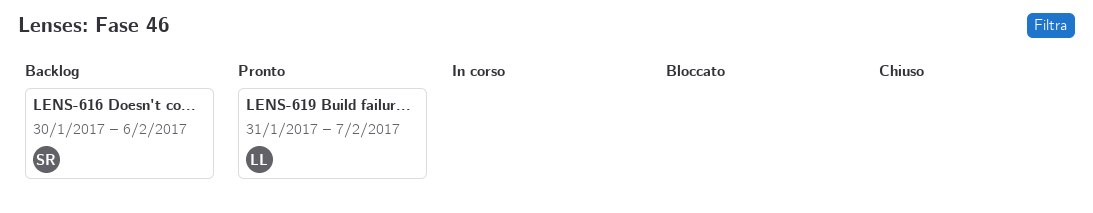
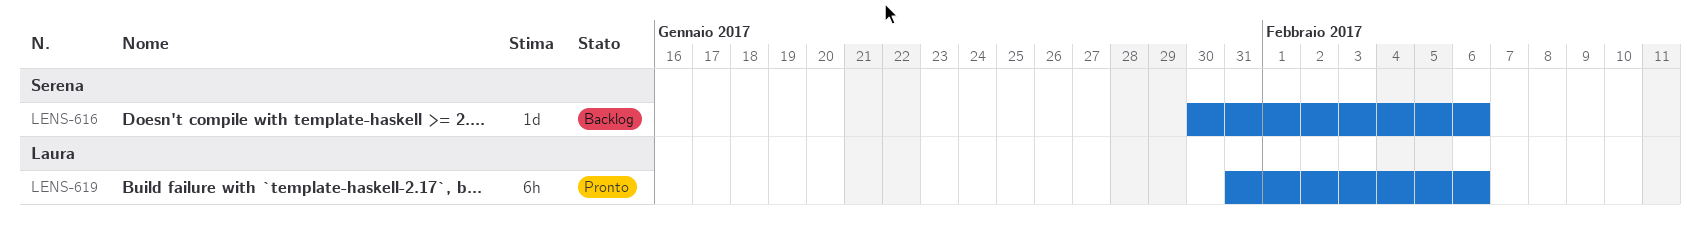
LENS-619, due: Feb 7 -> Feb 6

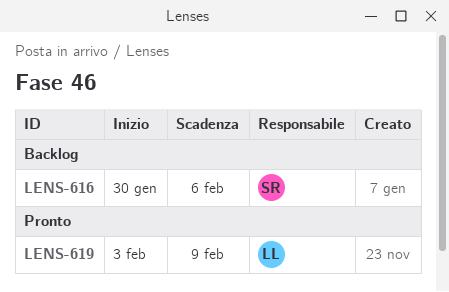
LENS-619, start: Jan 31 -> Feb 3
LENS-619, due: Feb 6 -> Feb 9

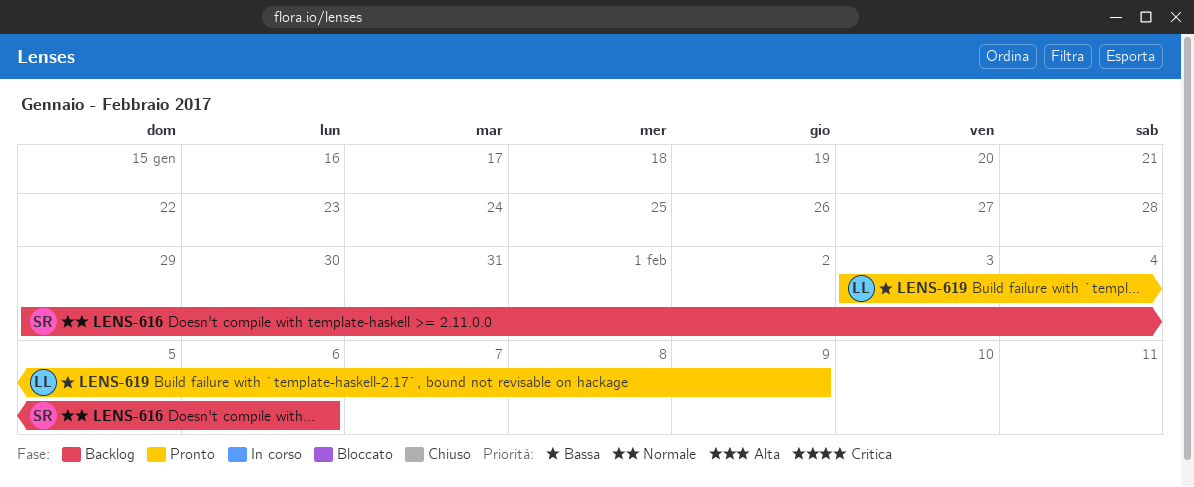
LENS-616, start: Jan 30 -> Jan 29

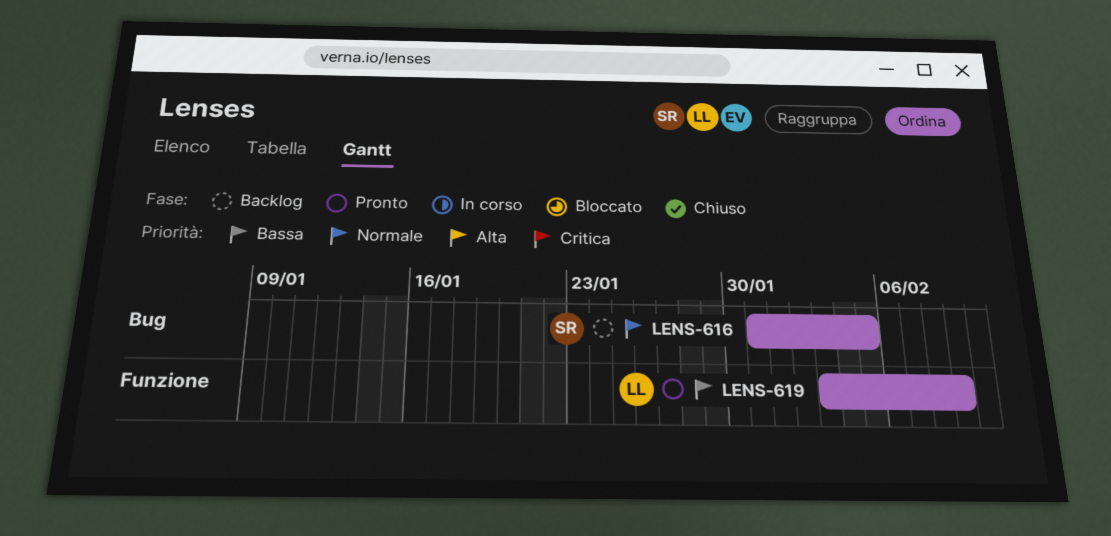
LENS-616, start: Jan 29 -> Jan 31
LENS-616, due: Feb 6 -> Feb 5

